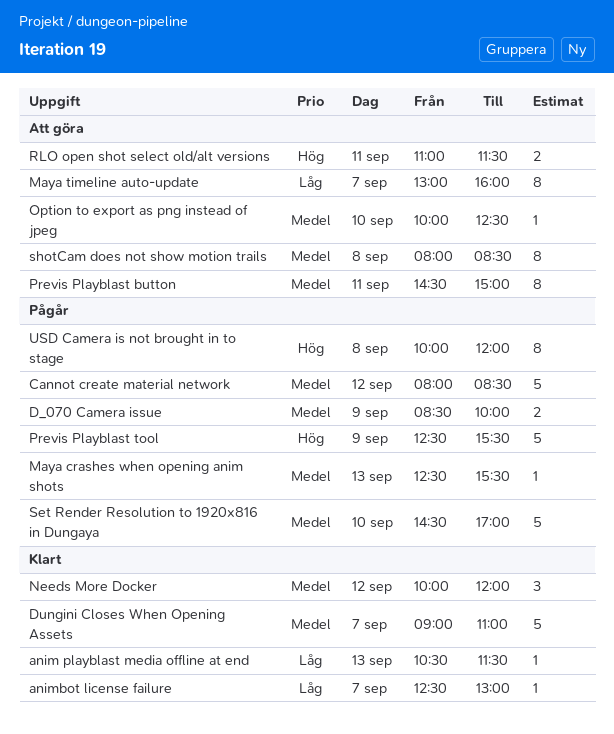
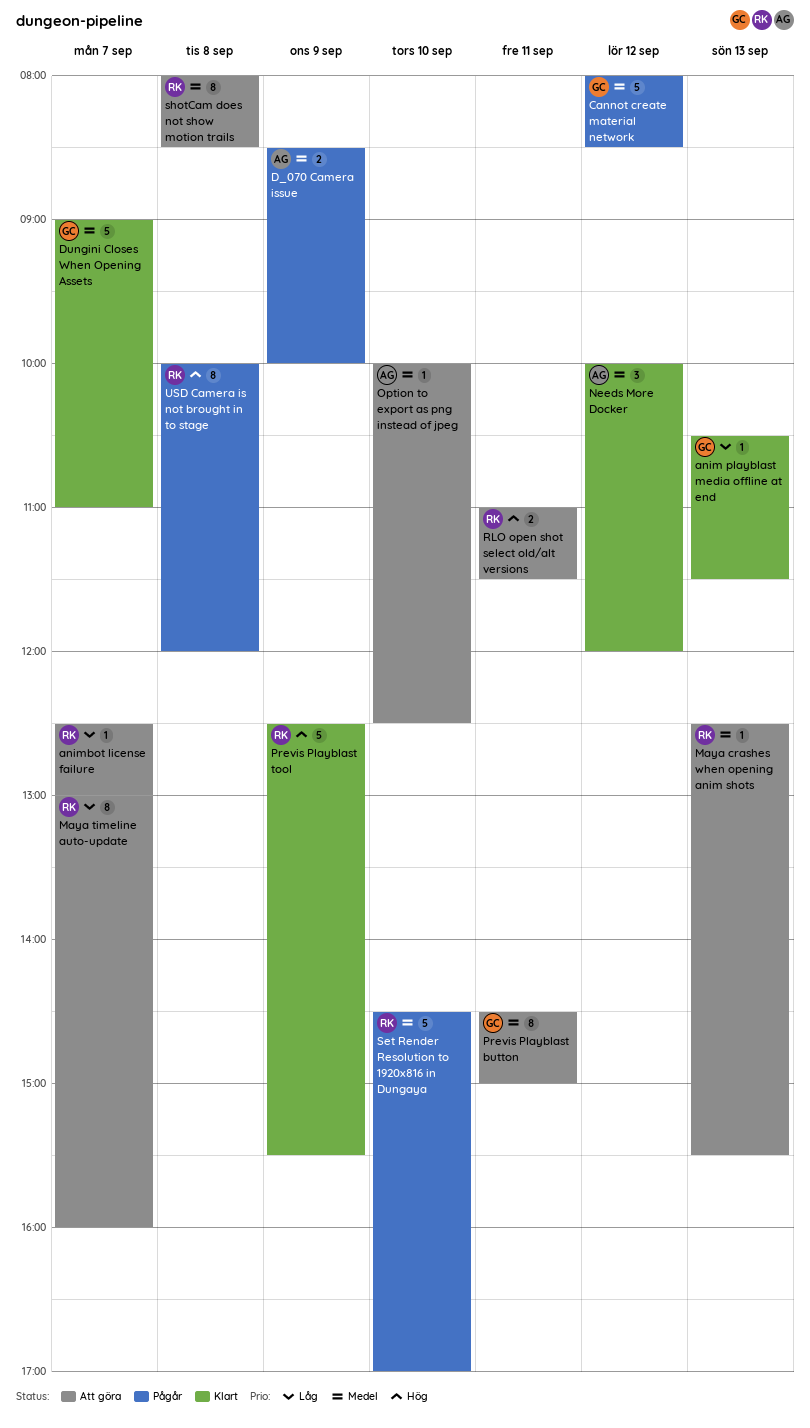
animbot license failure, status: Klart -> Att göra
Maya crashes when opening anim shots, status: Pågår -> Att göra
Previs Playblast tool, status: Pågår -> Klart

